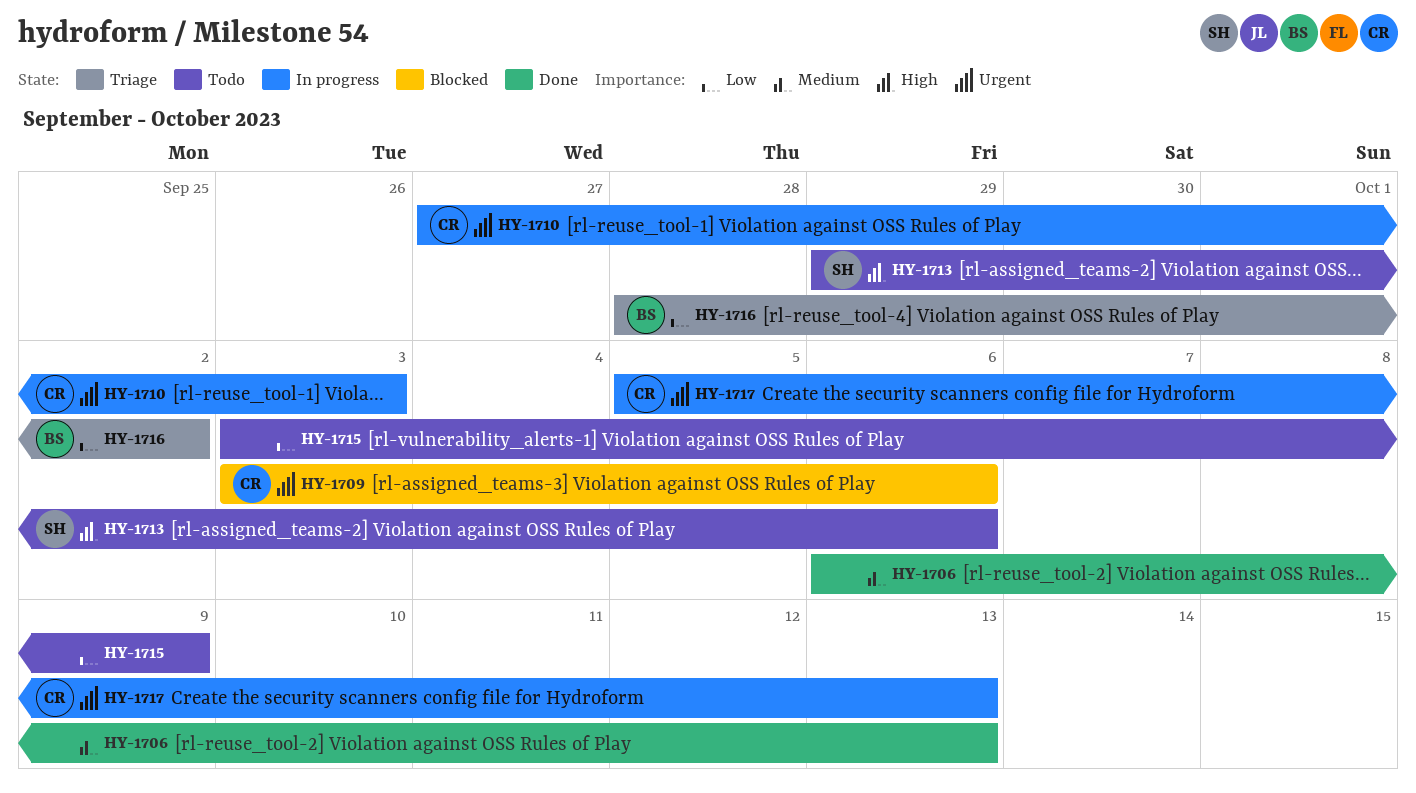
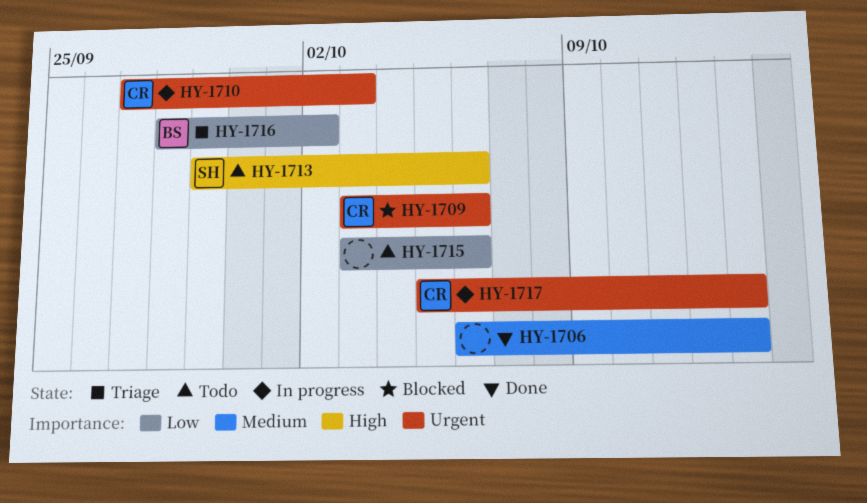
HY-1715, due: Oct 9 -> Oct 6

